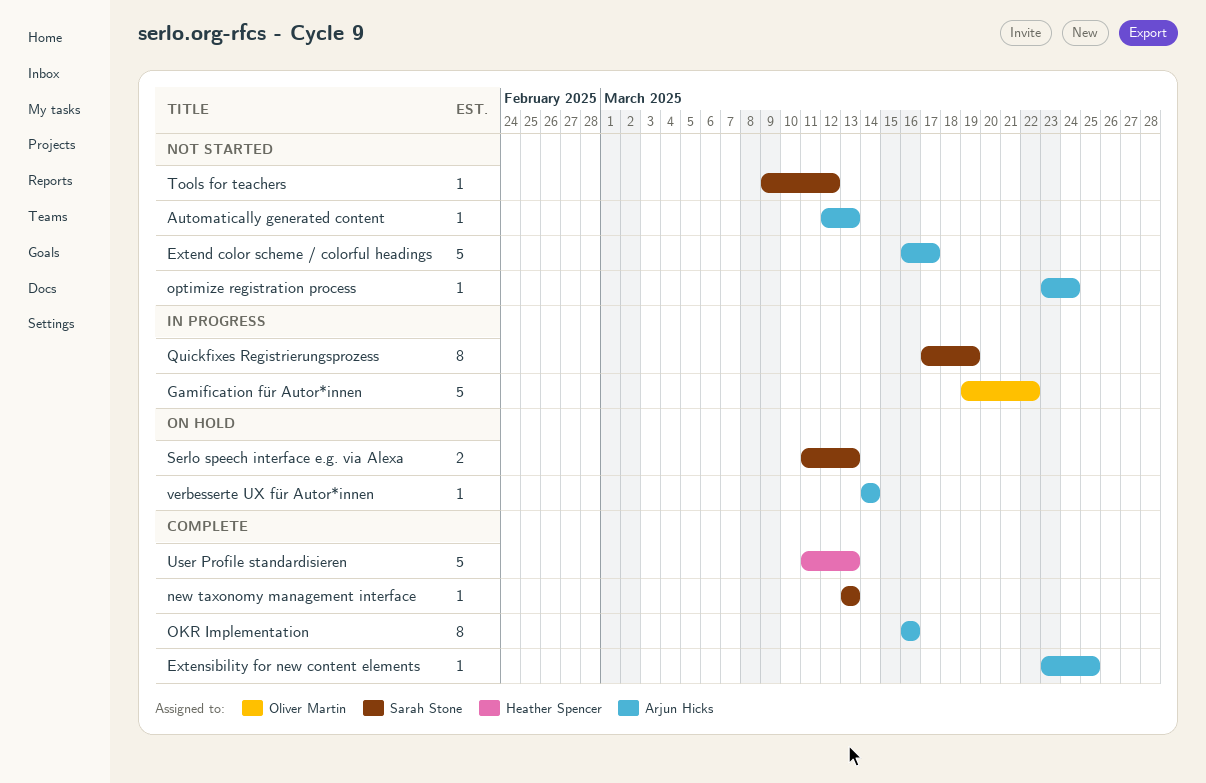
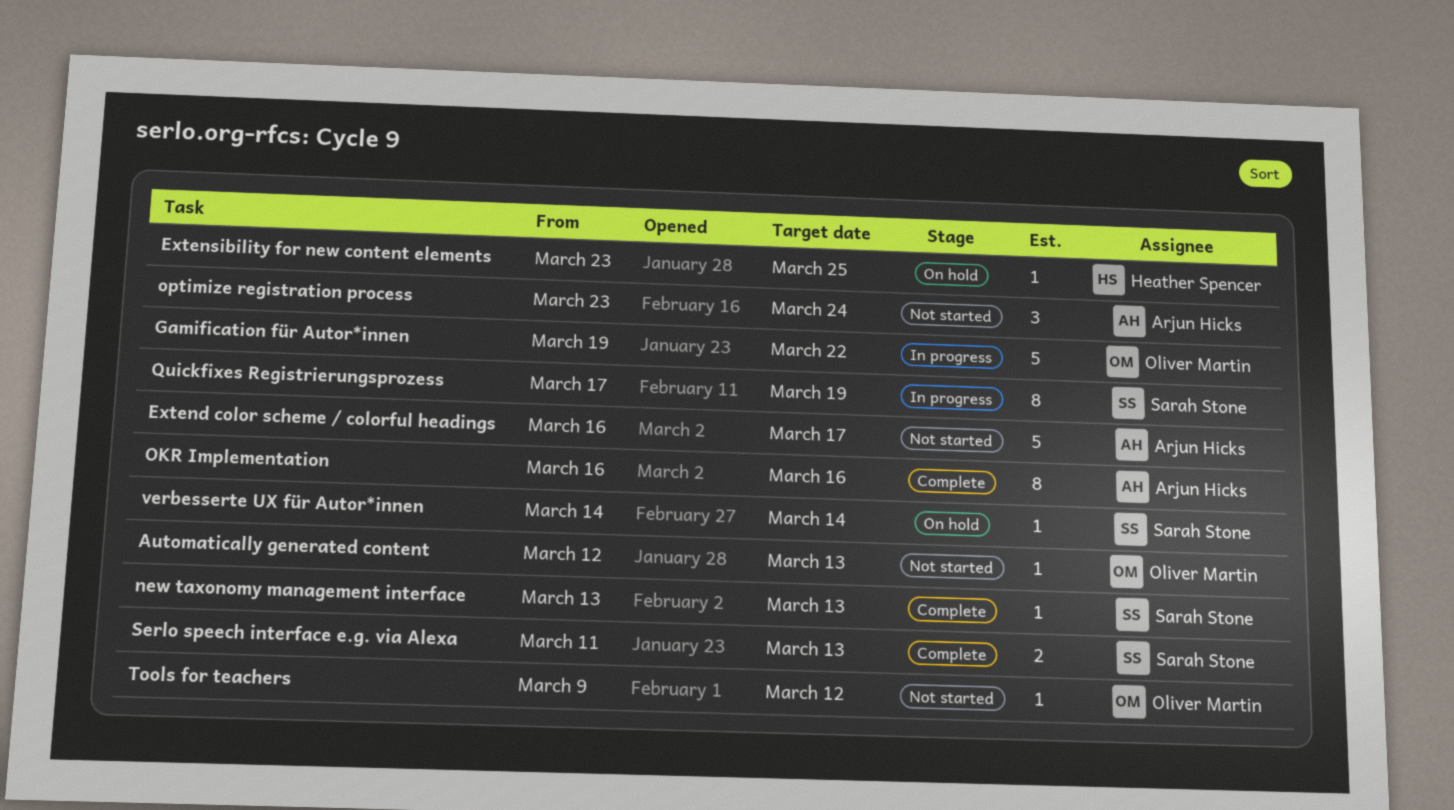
Automatically generated content, owner: Arjun Hicks -> Oliver Martin
Extensibility for new content elements, status: Complete -> On hold
Extensibility for new content elements, owner: Arjun Hicks -> Heather Spencer
optimize registration process, estimate: 1 -> 3
Serlo speech interface e.g. via Alexa, status: On hold -> Complete
Tools for teachers, owner: Sarah Stone -> Oliver Martin
User Profile standardisieren: present -> none
verbesserte UX für Autor*innen, owner: Arjun Hicks -> Sarah Stone

